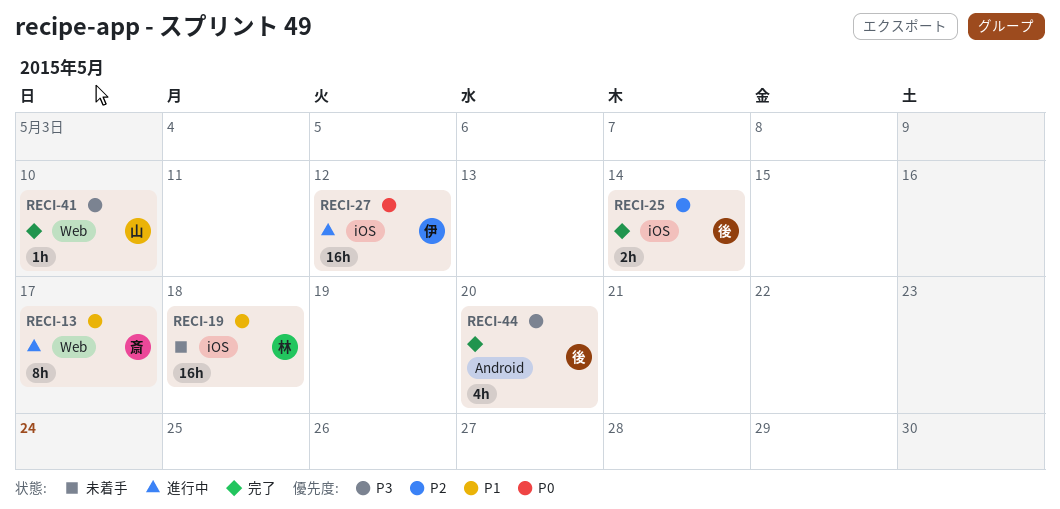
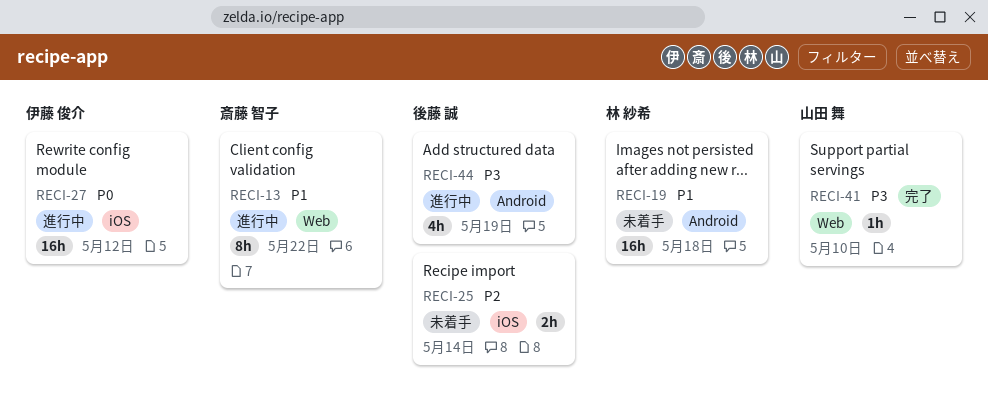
RECI-13, due: May 17 -> May 22
RECI-19, label: iOS -> Android
RECI-25, status: 完了 -> 未着手
RECI-44, status: 完了 -> 進行中
RECI-44, due: May 20 -> May 19

